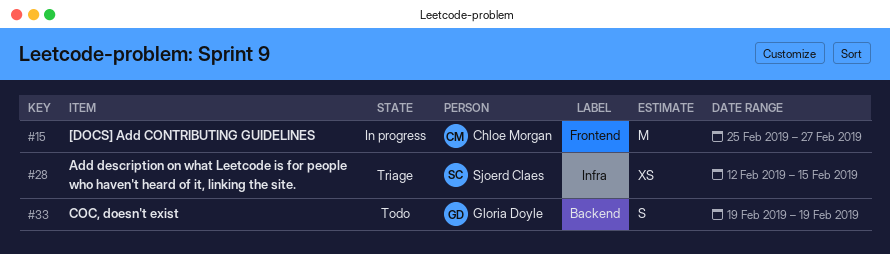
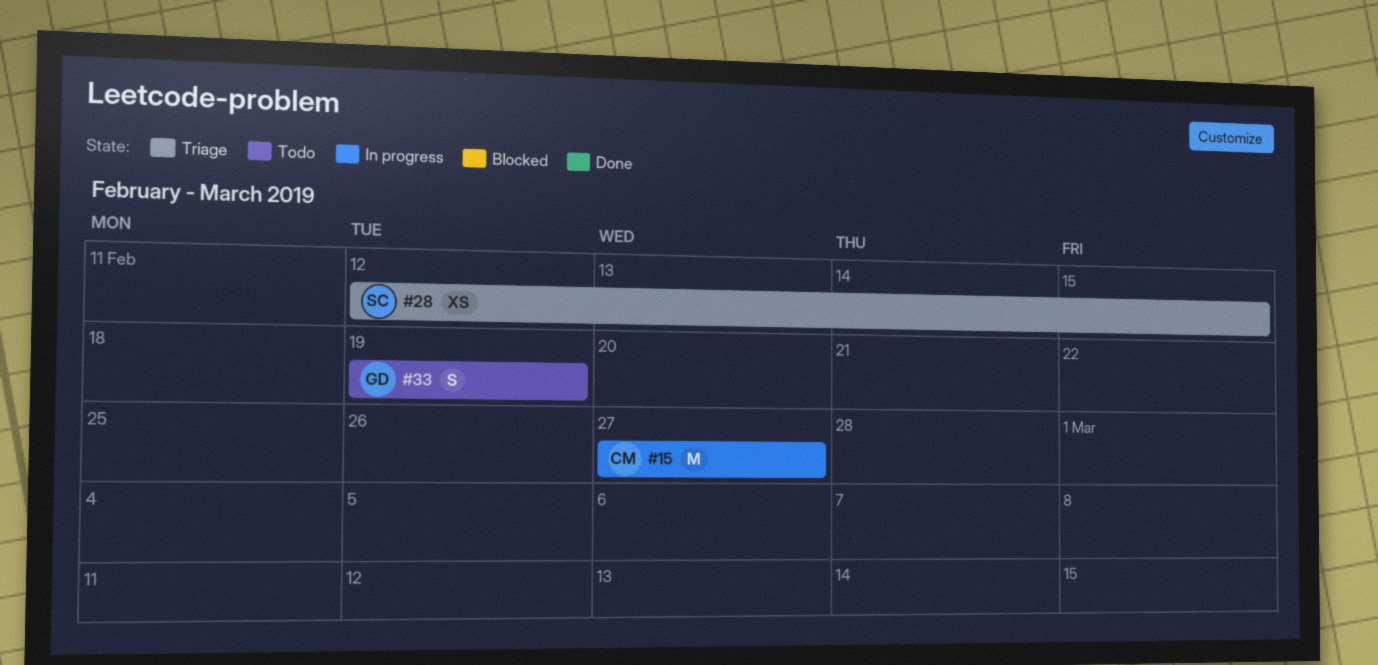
#15, start: Feb 25 -> Feb 27

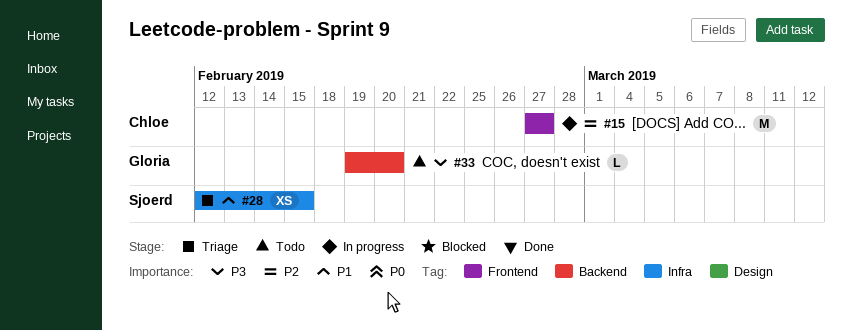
#33, estimate: S -> L
#33, due: Feb 19 -> Feb 20

